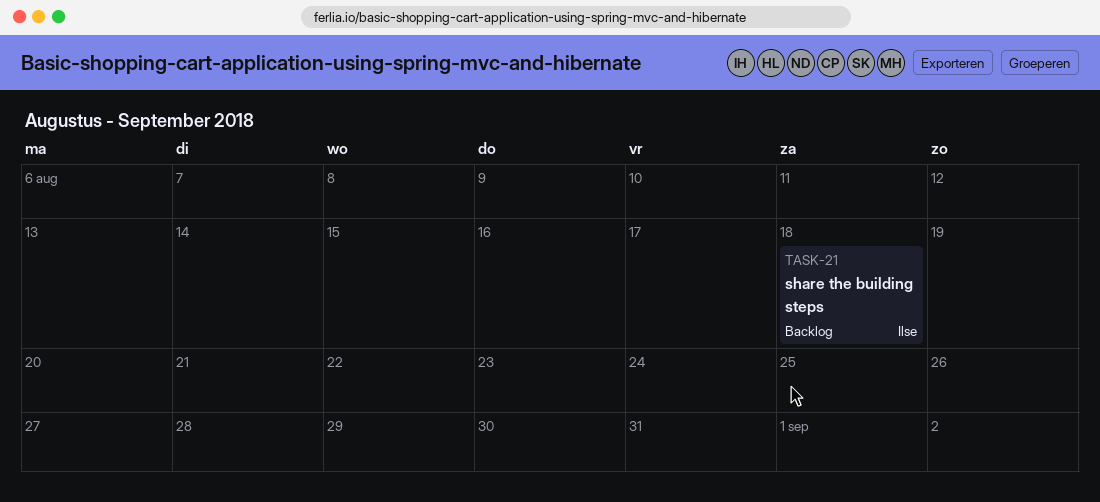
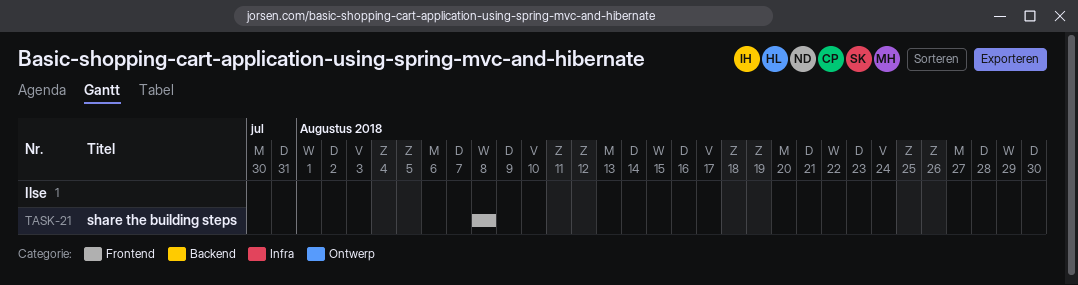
TASK-21, due: Aug 18 -> Aug 8

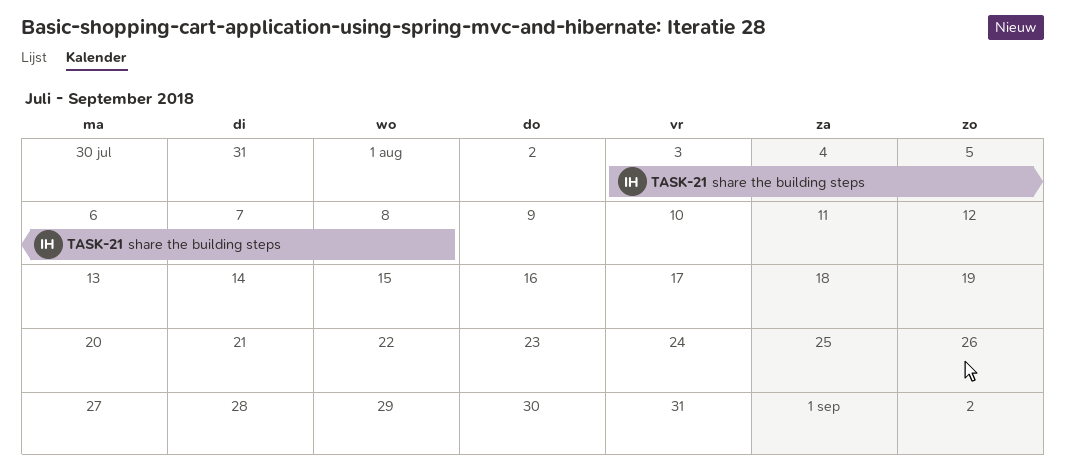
TASK-21, start: Aug 8 -> Aug 3

